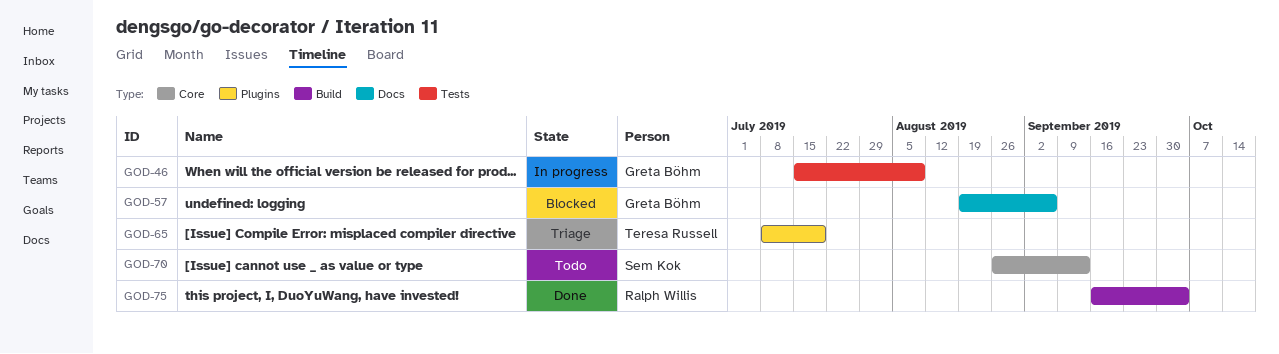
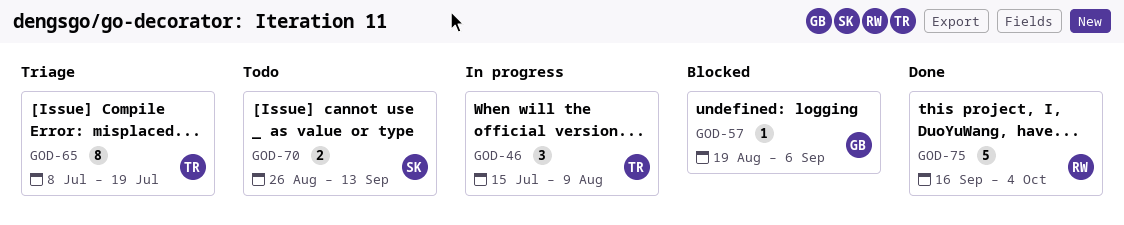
GOD-46, owner: Greta Böhm -> Teresa Russell

